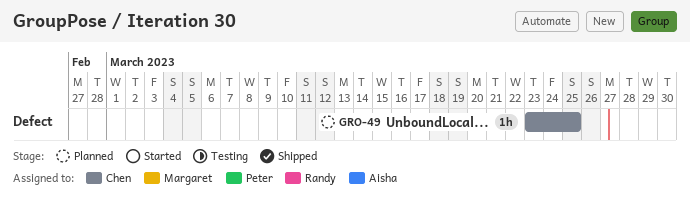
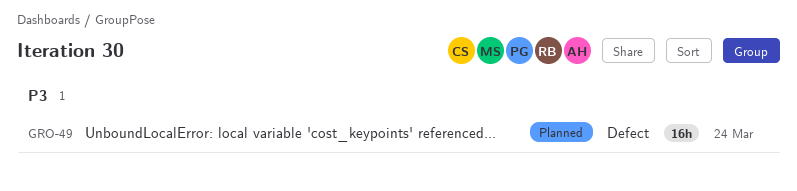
GRO-49, estimate: 1h -> 16h
GRO-49, due: Mar 25 -> Mar 24

